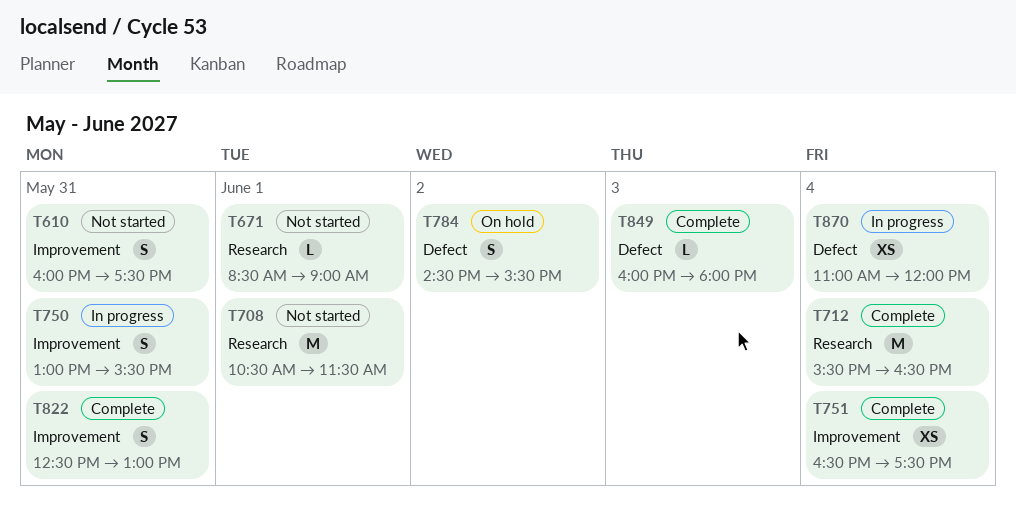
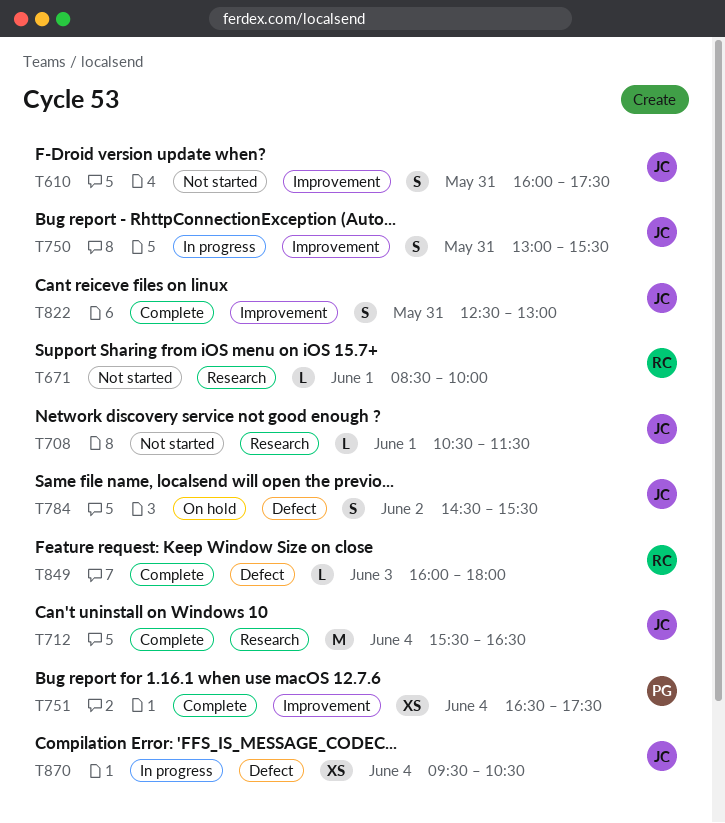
T671, ends: 09:00 -> 10:00
T708, estimate: M -> L
T870, begins: 11:00 -> 09:30
T870, ends: 12:00 -> 10:30

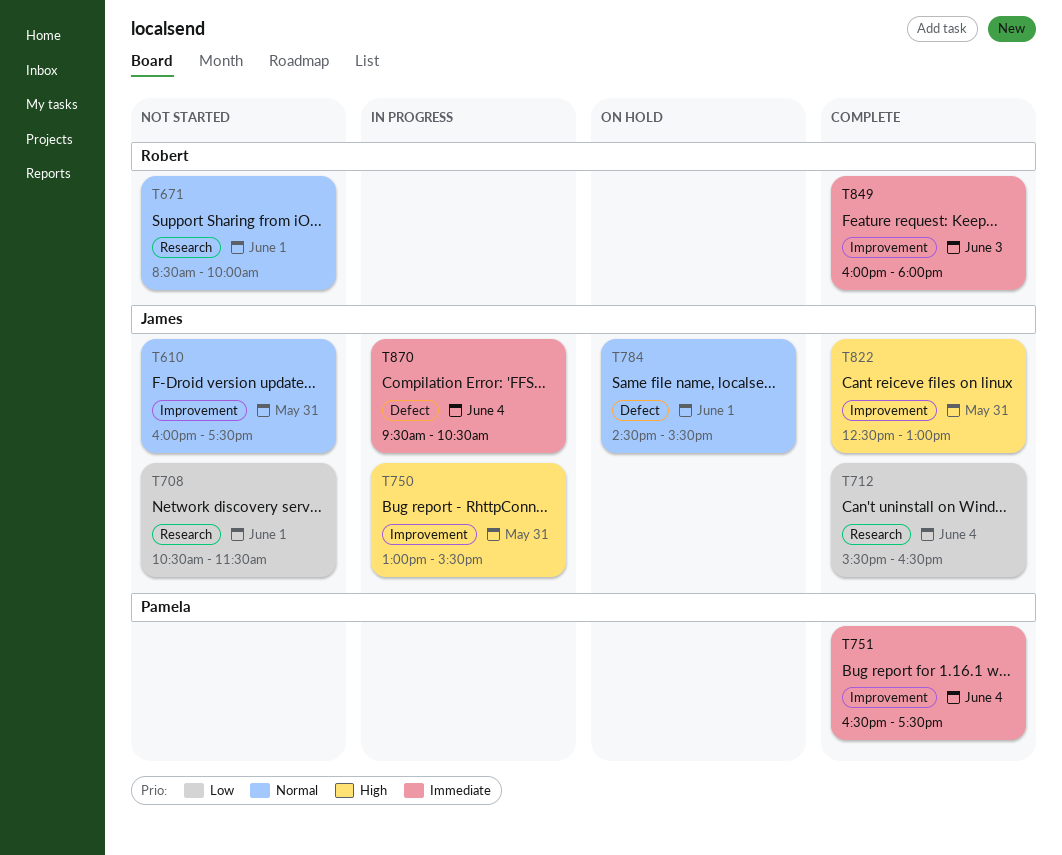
T784, day: Jun 2 -> Jun 1
T849, label: Defect -> Improvement

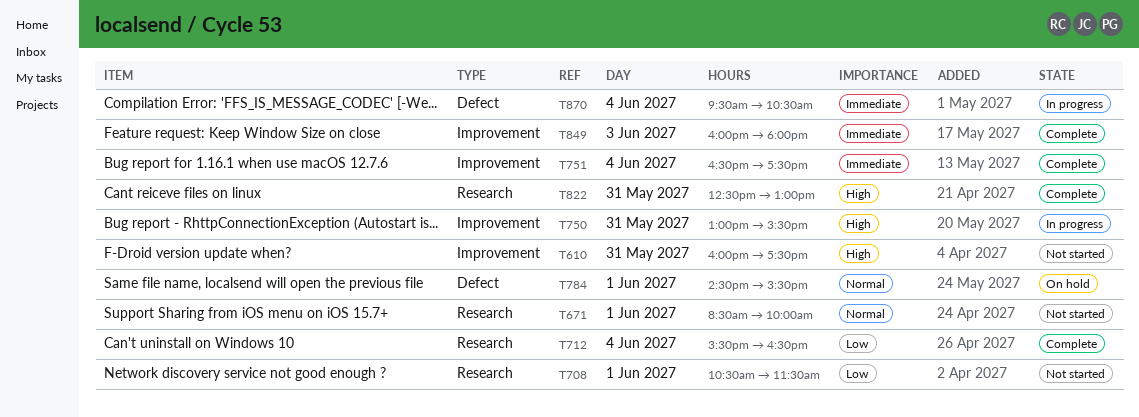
T610, priority: Normal -> High
T822, label: Improvement -> Research

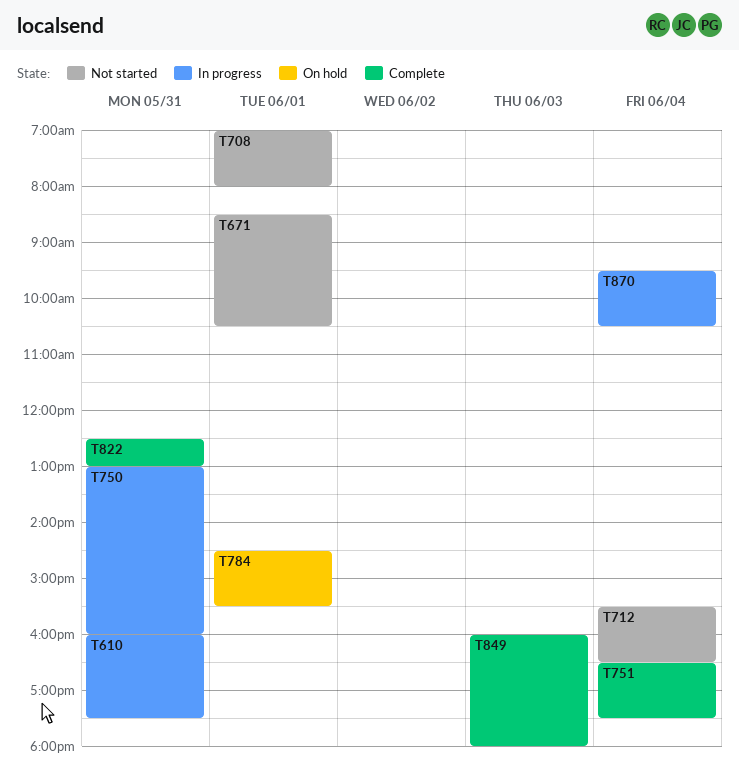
T610, status: Not started -> In progress
T671, ends: 10:00 -> 10:30
T708, begins: 10:30 -> 07:00
T708, ends: 11:30 -> 08:00
T712, status: Complete -> Not started
T750, ends: 15:30 -> 16:00

